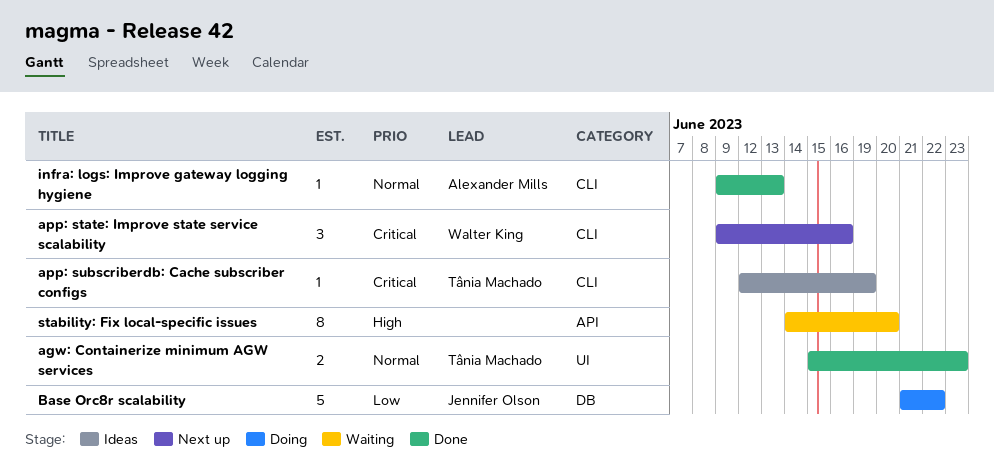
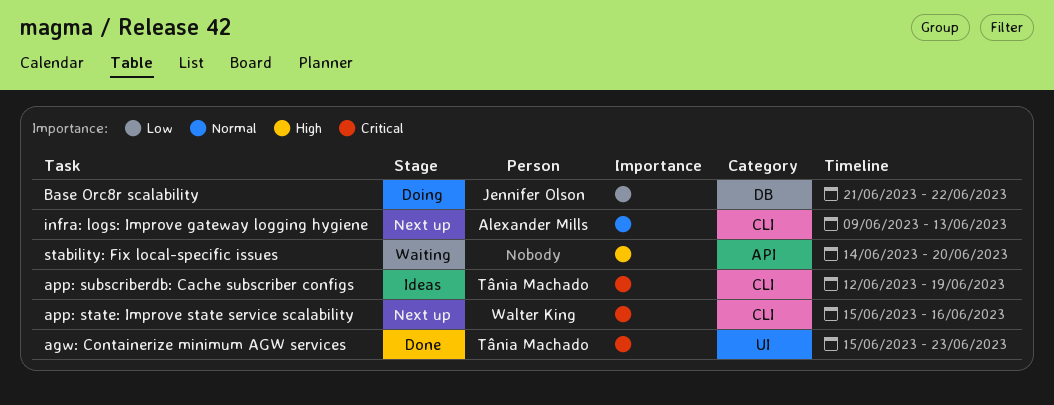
agw: Containerize minimum AGW services, priority: Normal -> Critical
app: state: Improve state service scalability, start: Jun 9 -> Jun 15
infra: logs: Improve gateway logging hygiene, status: Done -> Next up

